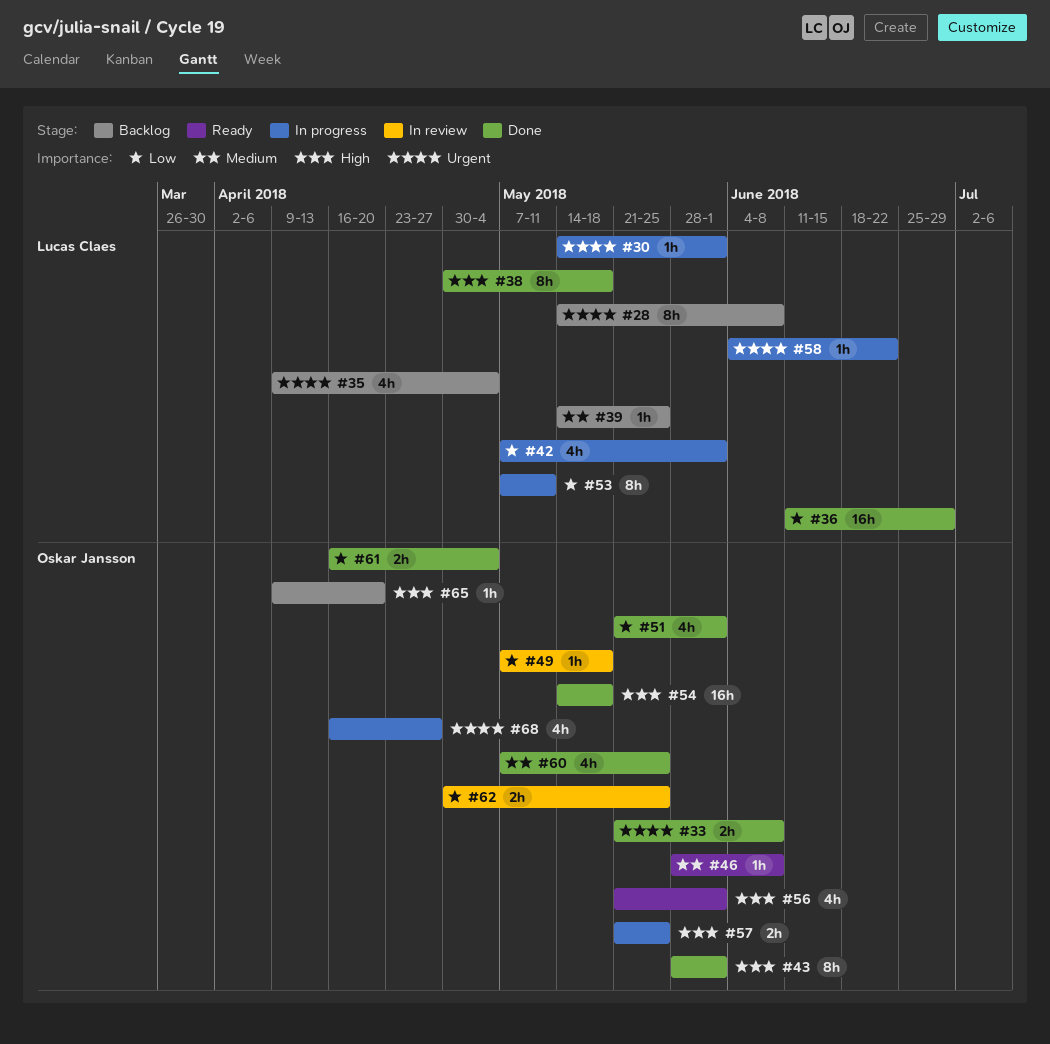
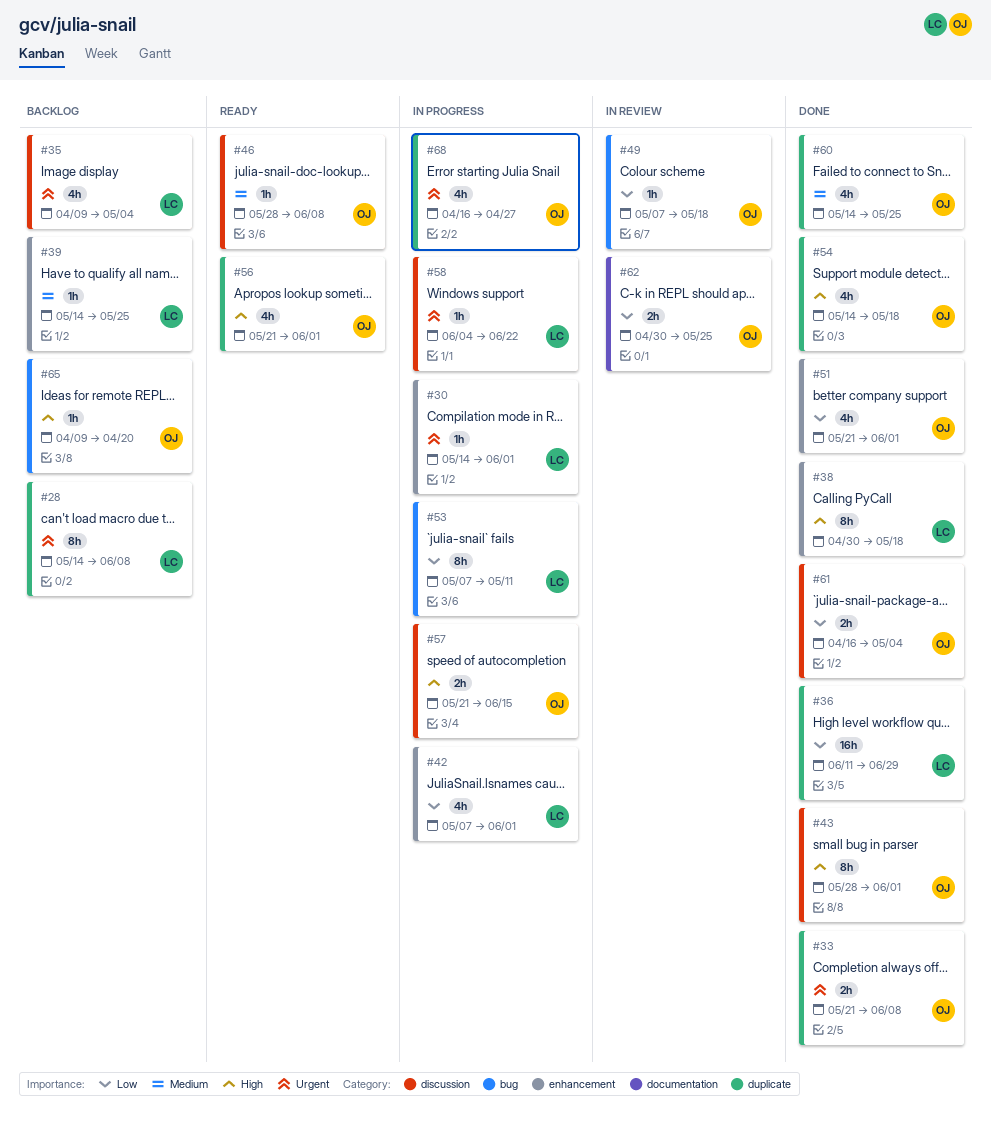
#54, estimate: 16h -> 4h
#57, due: May 25 -> Jun 15
#60, start: May 7 -> May 14

